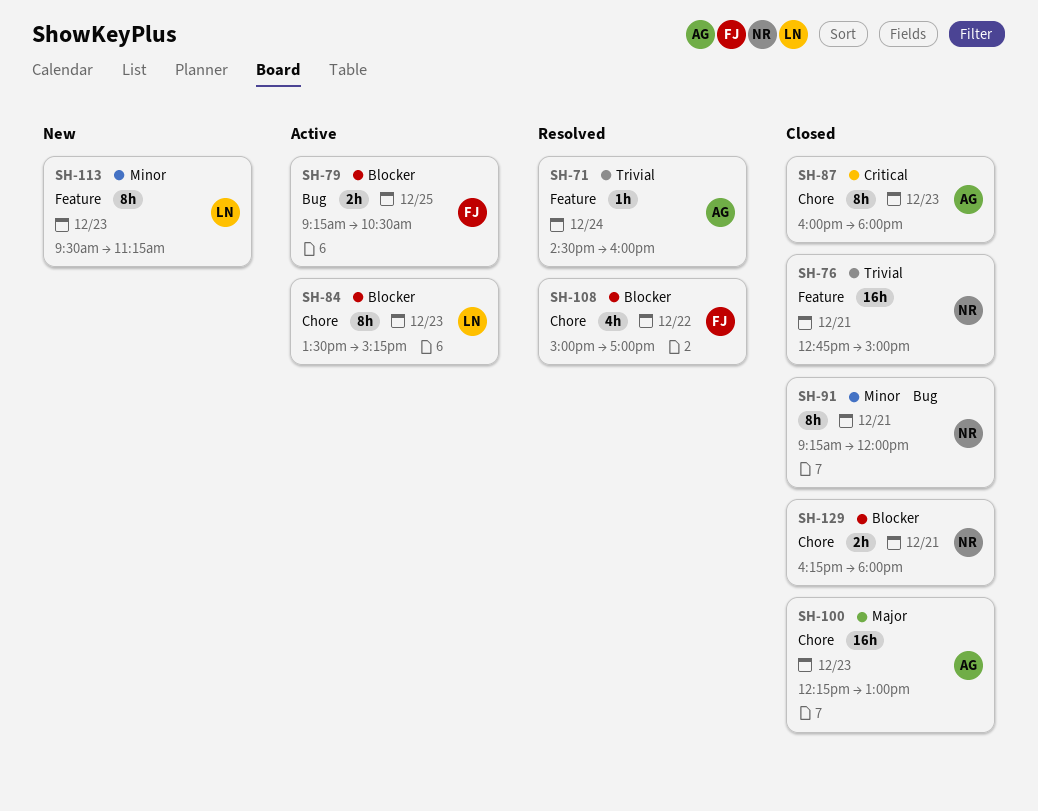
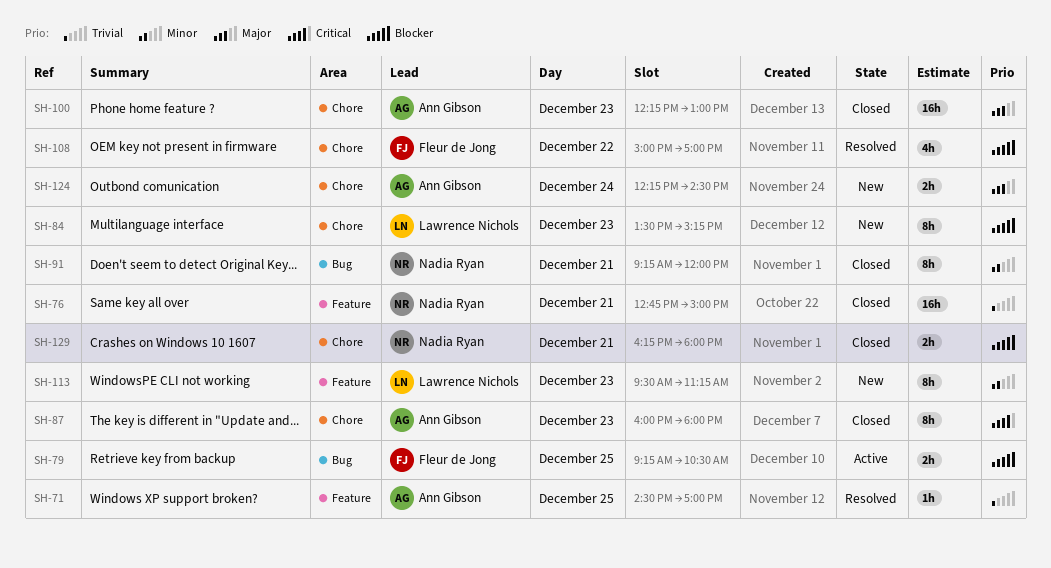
SH-71, day: Dec 24 -> Dec 25
SH-71, ends: 16:00 -> 17:00
SH-84, status: Active -> New
SH-124: none -> present

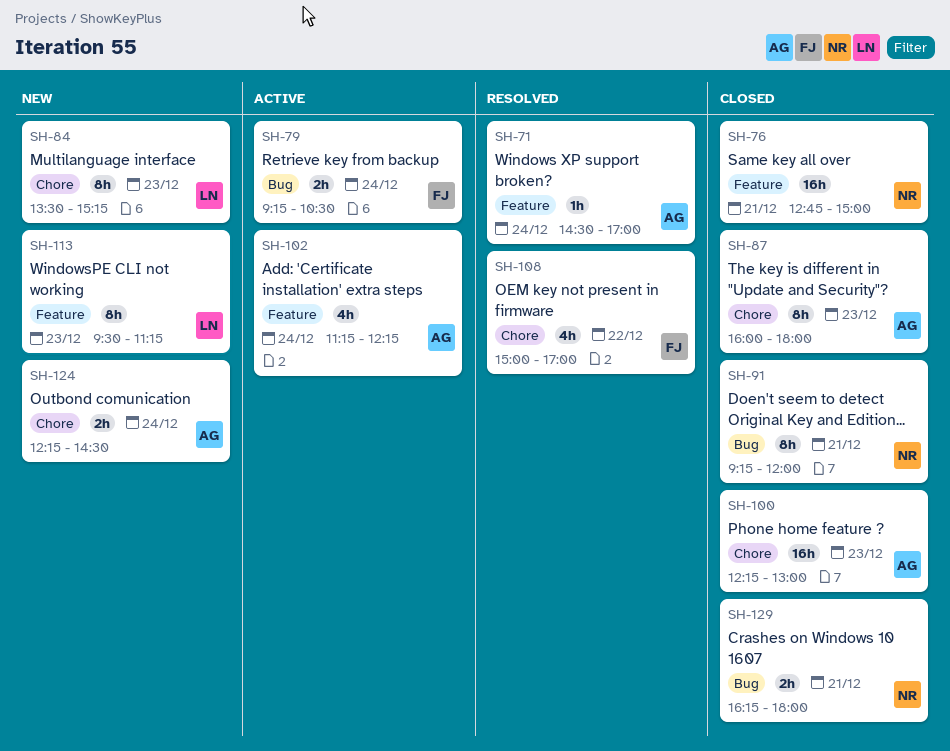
SH-71, day: Dec 25 -> Dec 24
SH-79, day: Dec 25 -> Dec 24
SH-102: none -> present
SH-129, label: Chore -> Bug

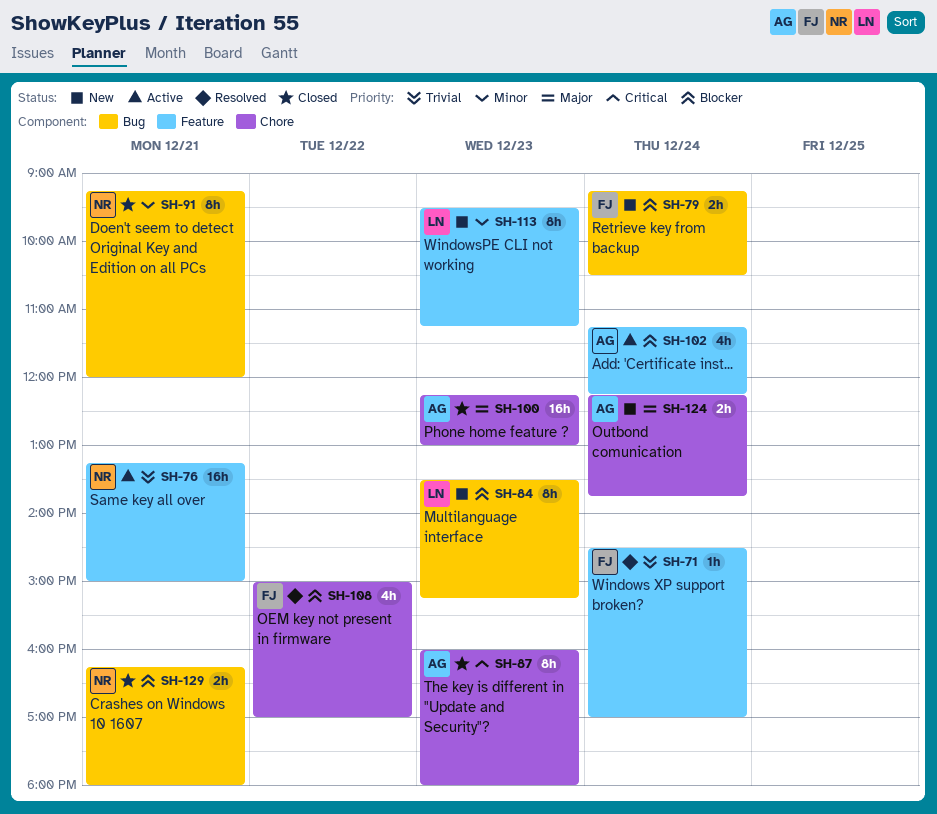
SH-71, owner: AG -> FJ
SH-76, status: Closed -> Active
SH-76, begins: 12:45 -> 13:15
SH-79, status: Active -> New
SH-84, label: Chore -> Bug
SH-124, ends: 14:30 -> 13:45

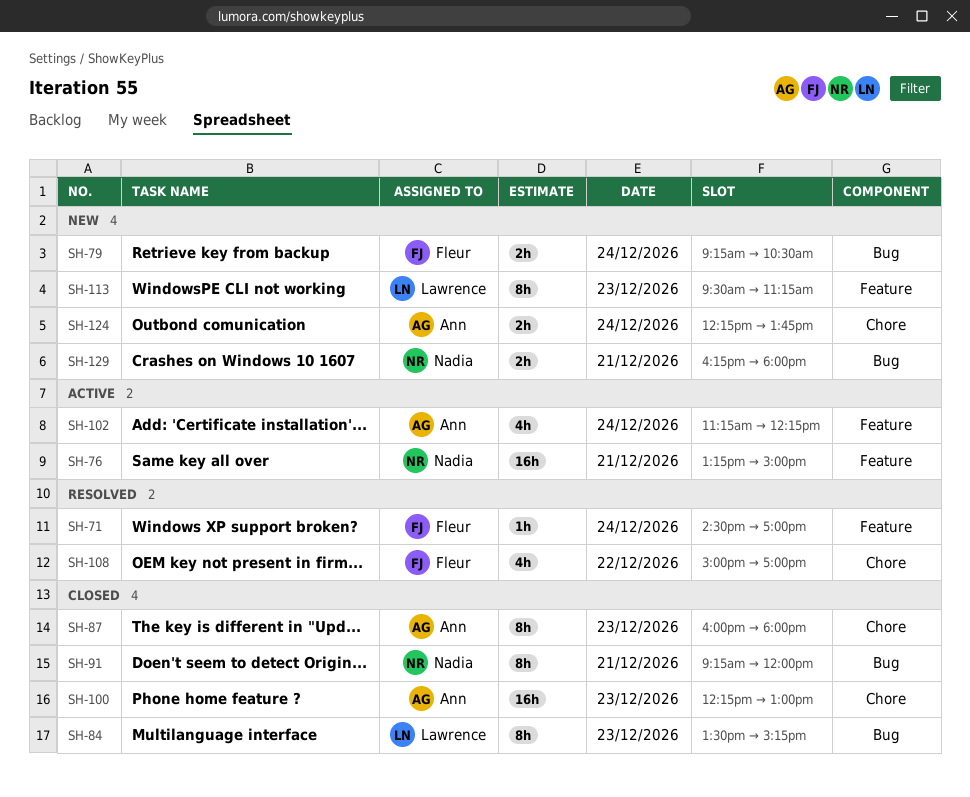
SH-84, status: New -> Closed
SH-129, status: Closed -> New

